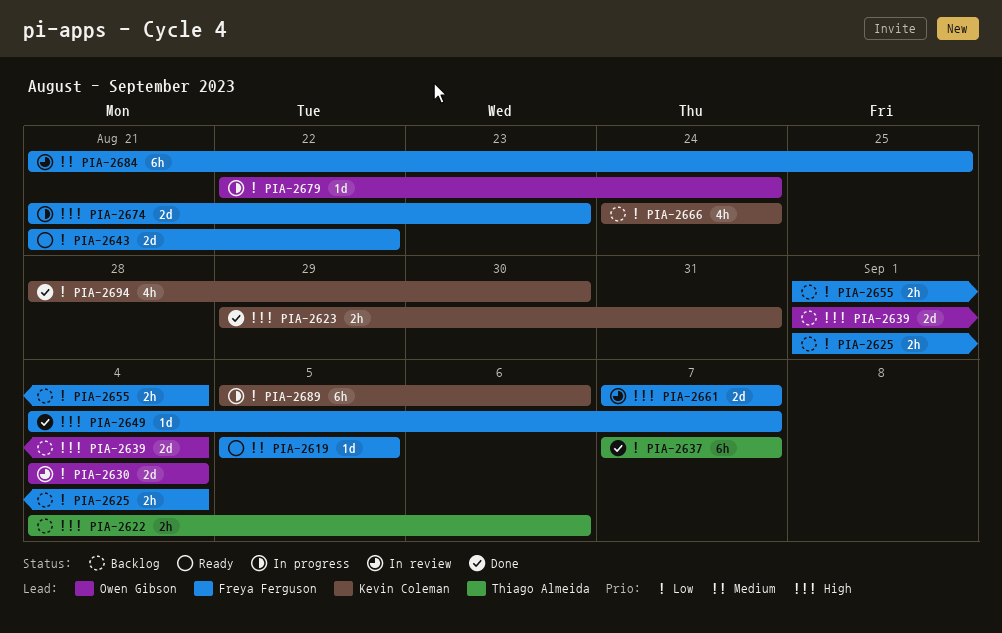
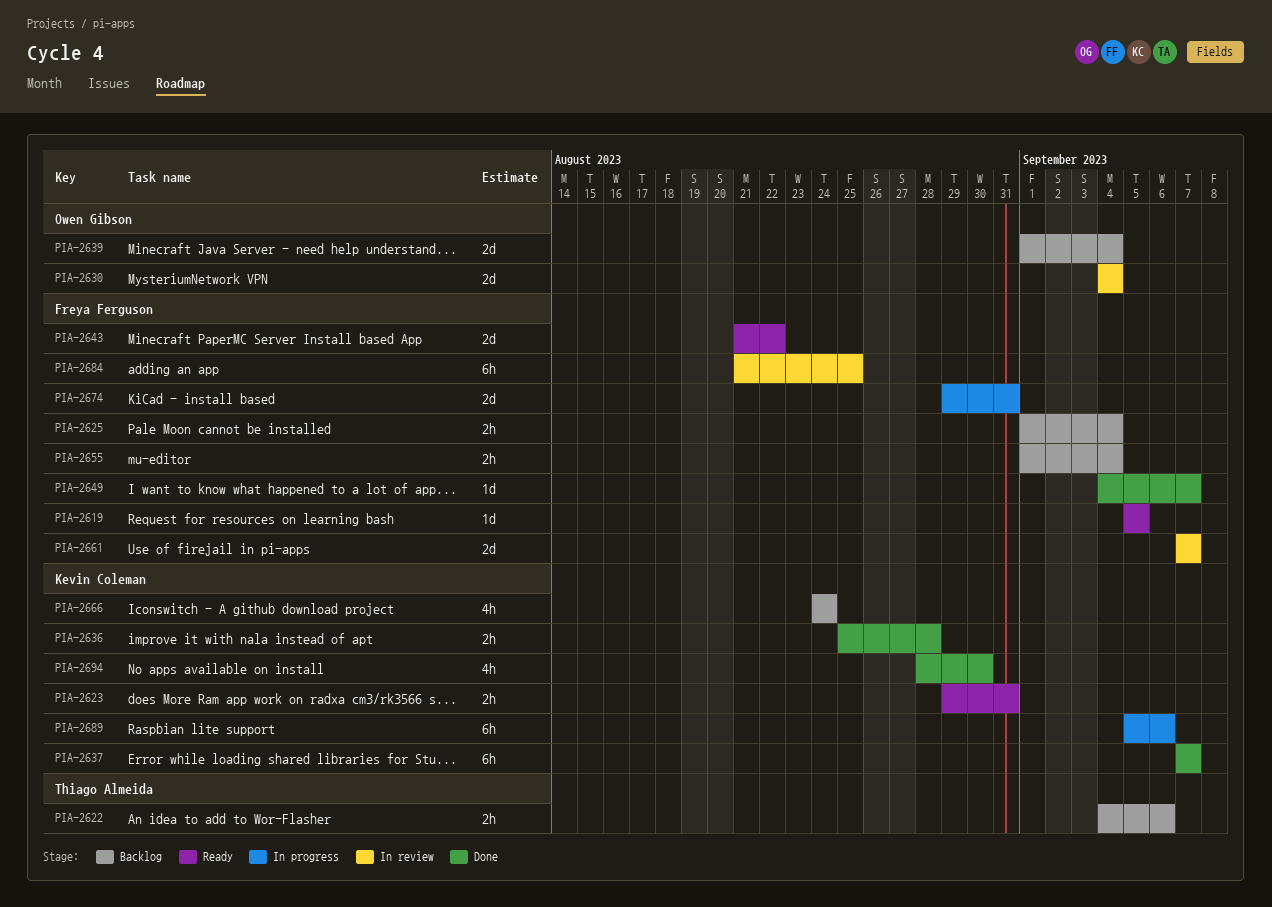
PIA-2623, status: Done -> Ready
PIA-2636: none -> present
PIA-2637, owner: Thiago Almeida -> Kevin Coleman
PIA-2674, start: Aug 21 -> Aug 29
PIA-2674, due: Aug 23 -> Aug 31
PIA-2679: present -> none

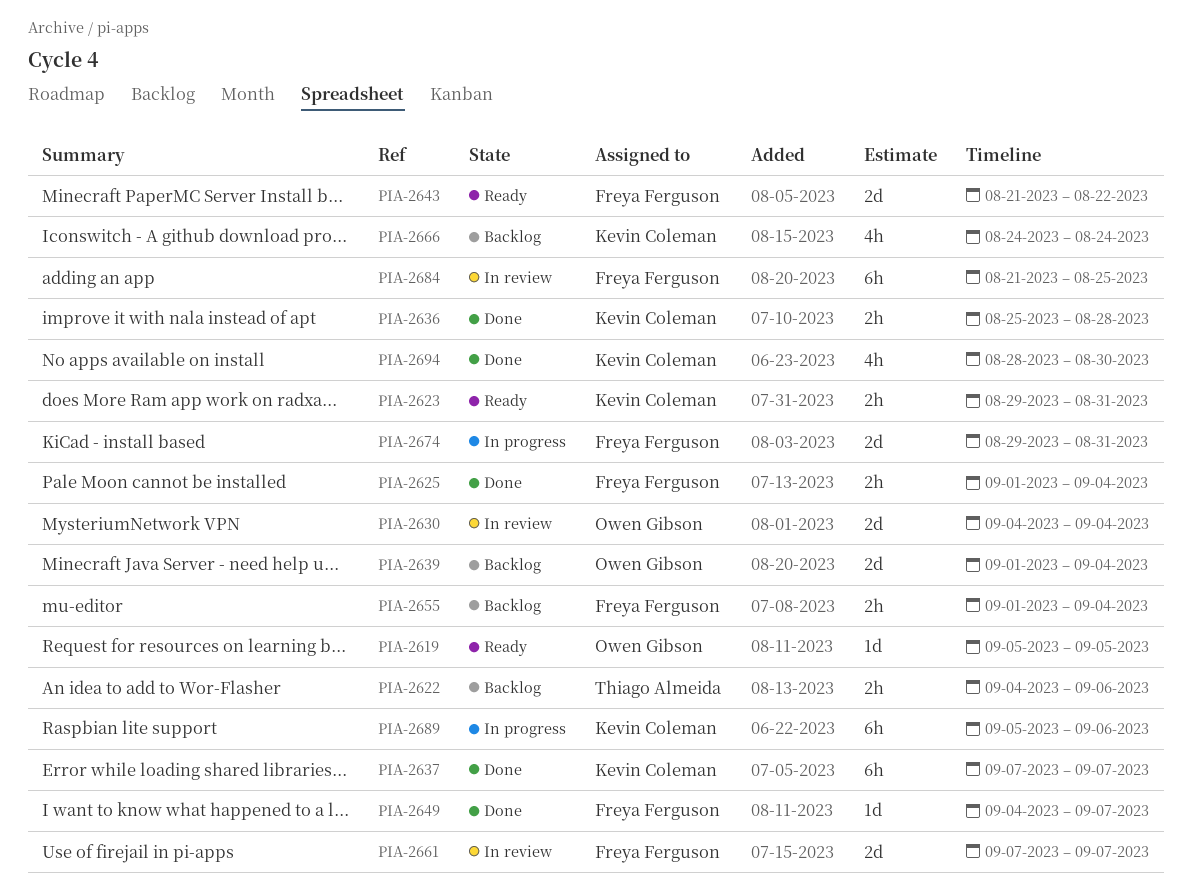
PIA-2619, owner: Freya Ferguson -> Owen Gibson
PIA-2625, status: Backlog -> Done

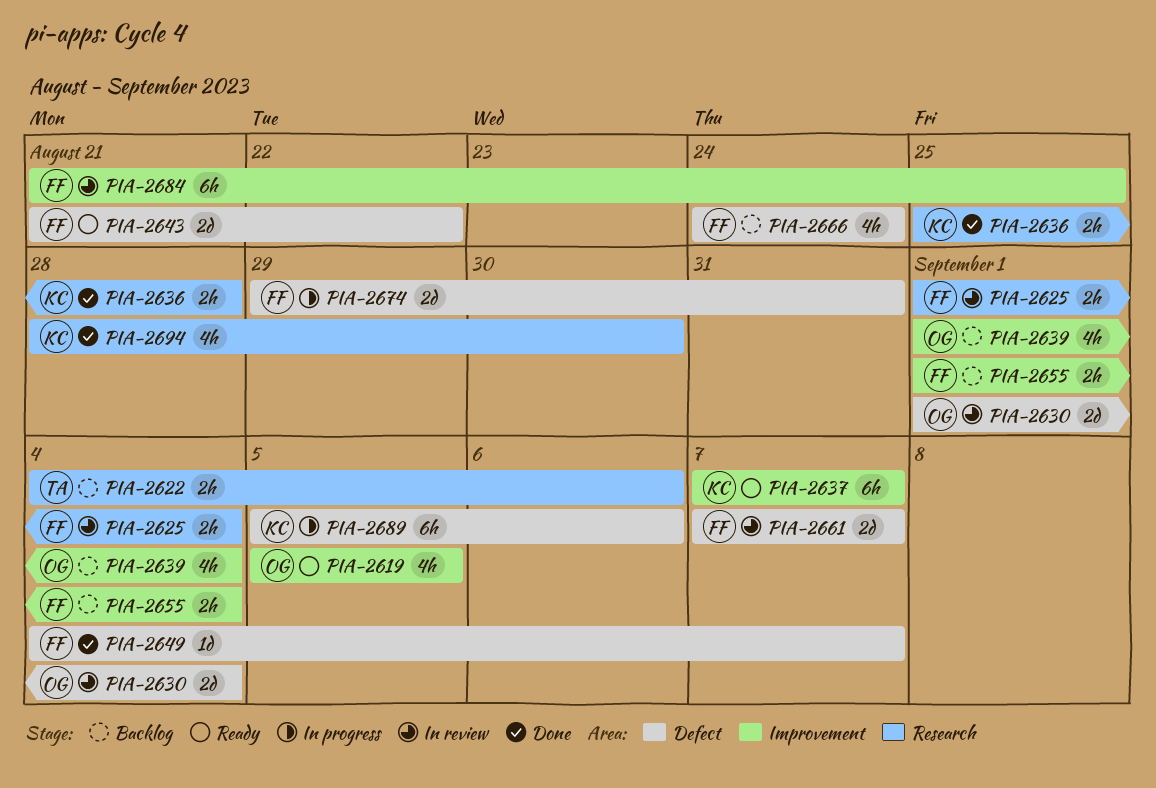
PIA-2619, estimate: 1d -> 4h
PIA-2623: present -> none
PIA-2625, status: Done -> In review
PIA-2630, start: Sep 4 -> Sep 1
PIA-2637, status: Done -> Ready
PIA-2639, estimate: 2d -> 4h
PIA-2666, owner: Kevin Coleman -> Freya Ferguson

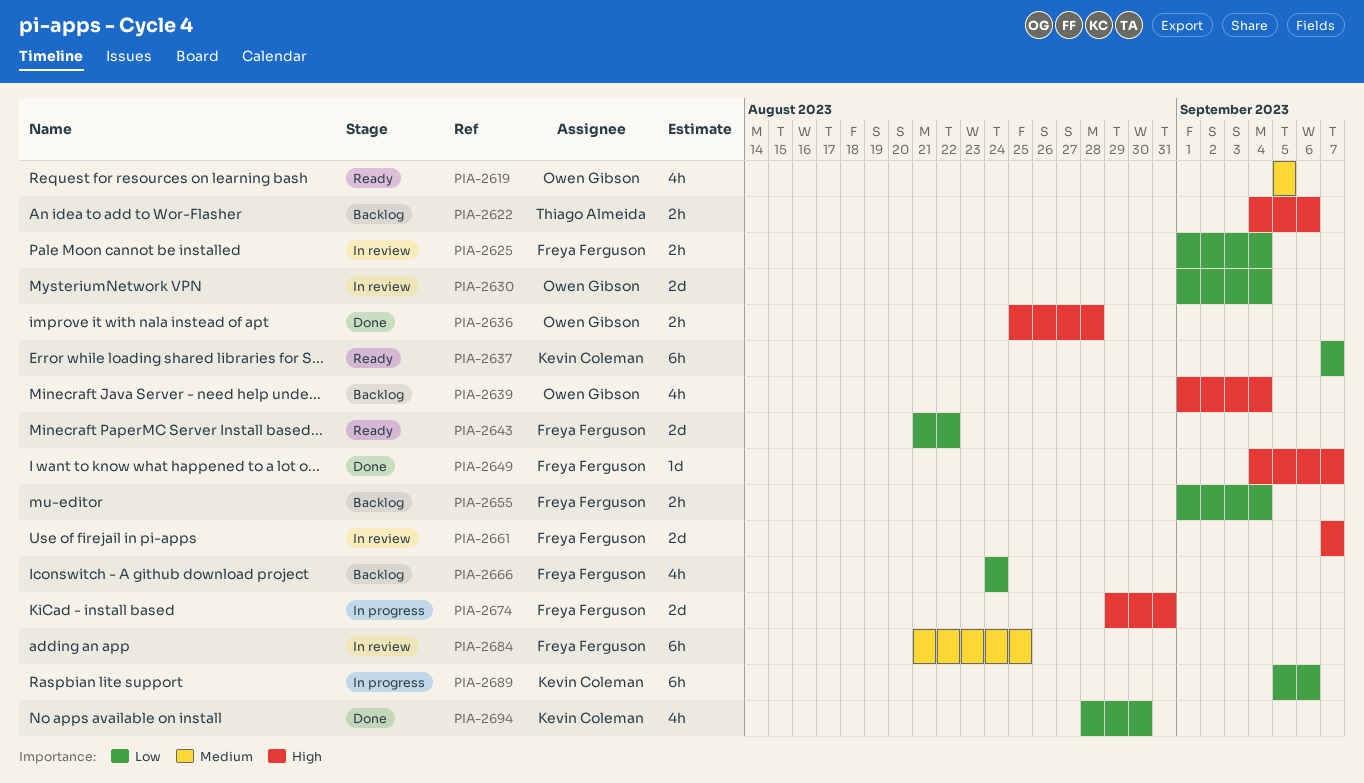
PIA-2636, owner: Kevin Coleman -> Owen Gibson

